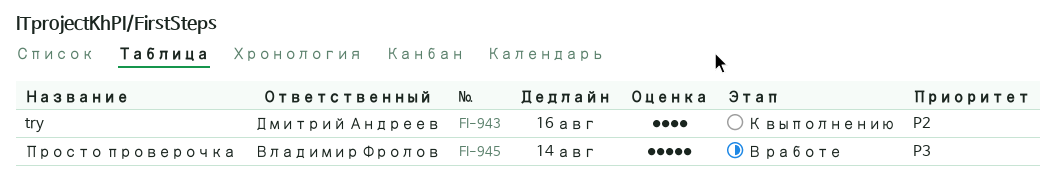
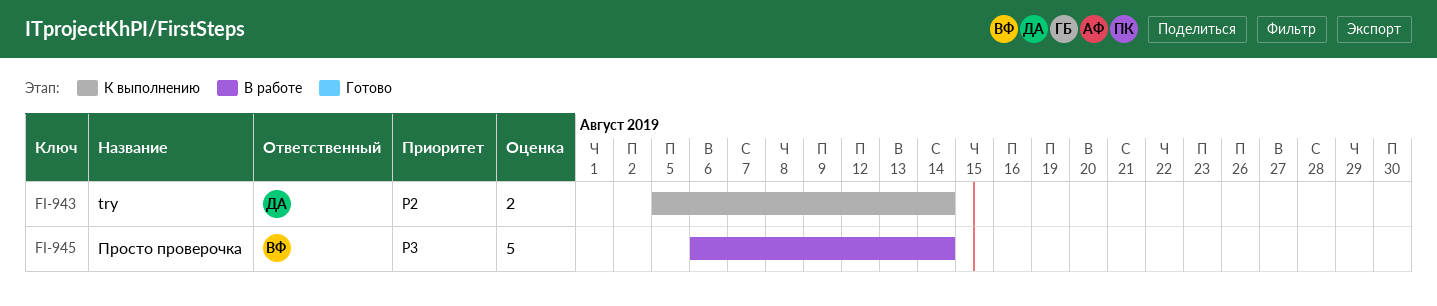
FI-943, estimate: 4 -> 2
FI-943, due: Aug 16 -> Aug 14

